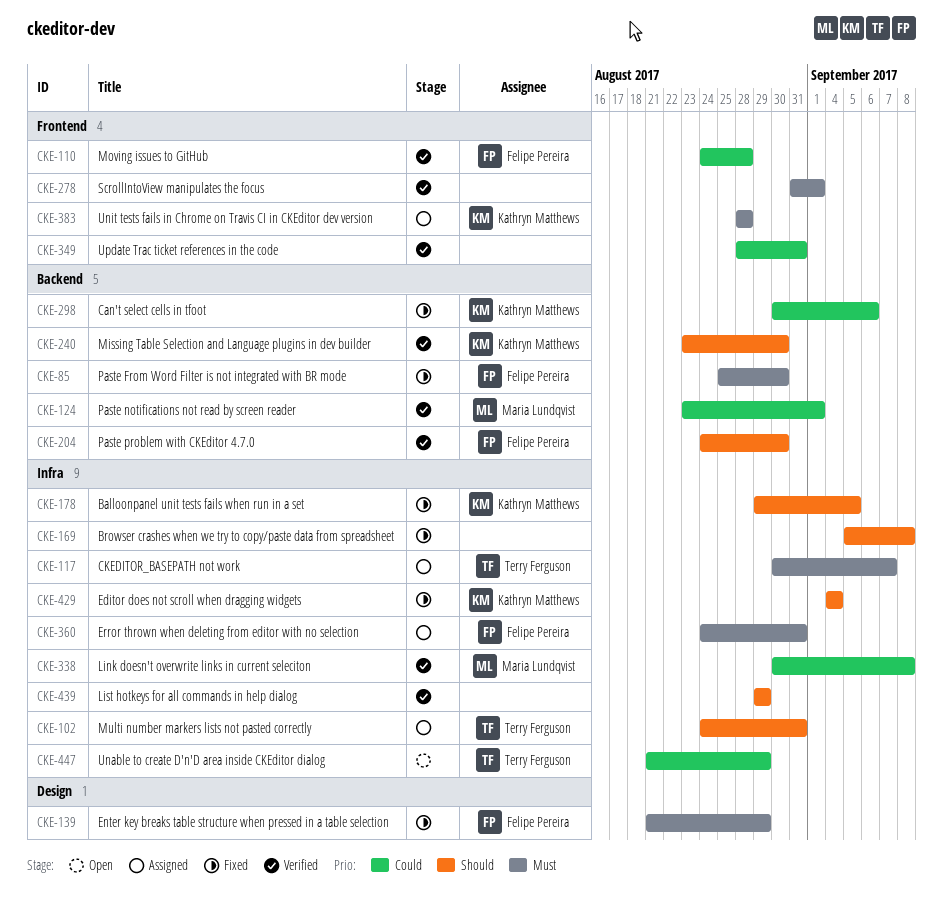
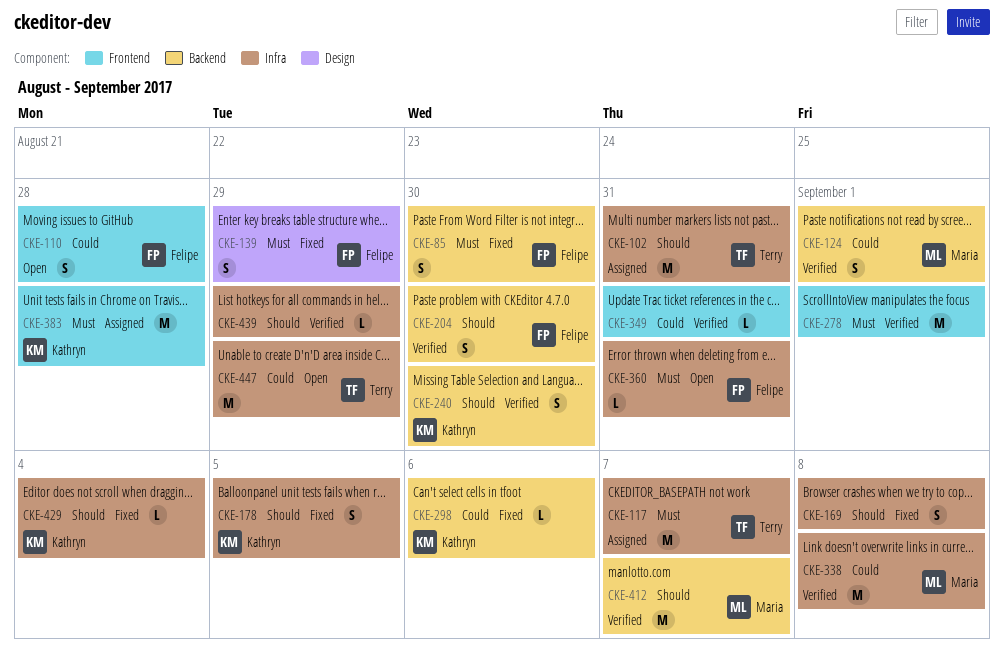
CKE-110, status: Verified -> Open
CKE-360, status: Assigned -> Open
CKE-412: none -> present

